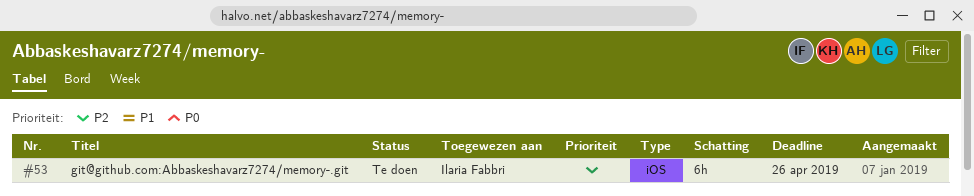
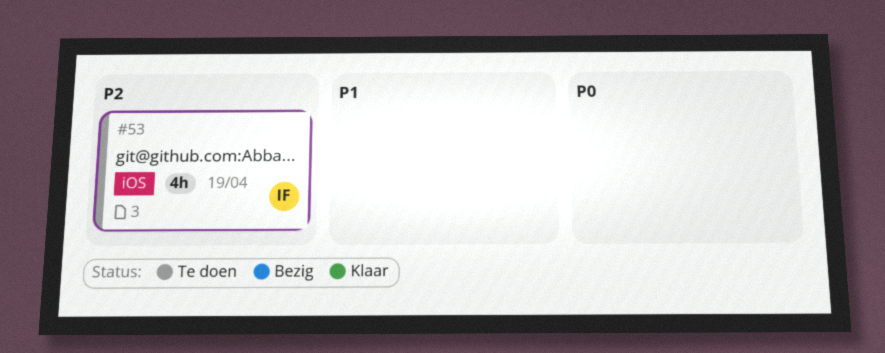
#53, estimate: 6h -> 4h
#53, due: Apr 26 -> Apr 19

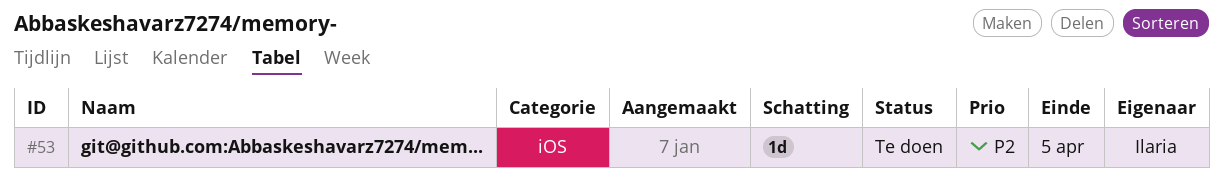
#53, estimate: 4h -> 1d
#53, due: Apr 19 -> Apr 5

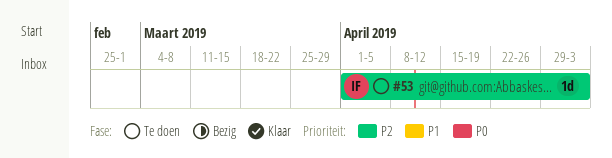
#53, due: Apr 5 -> May 3

